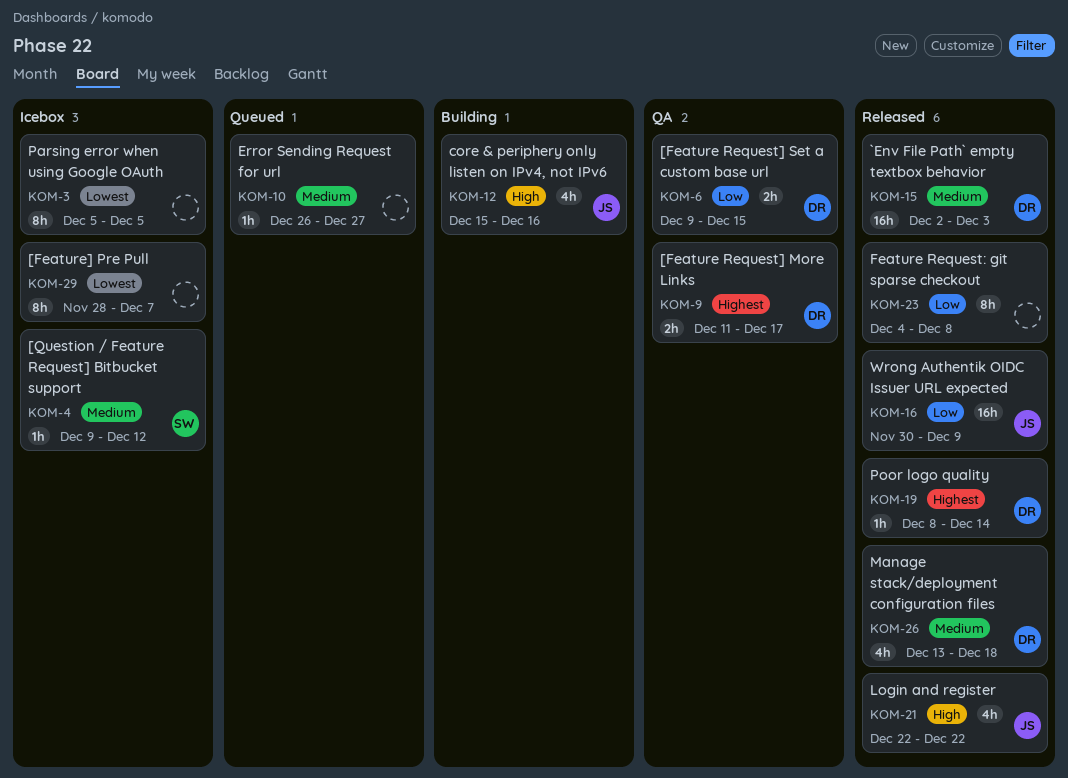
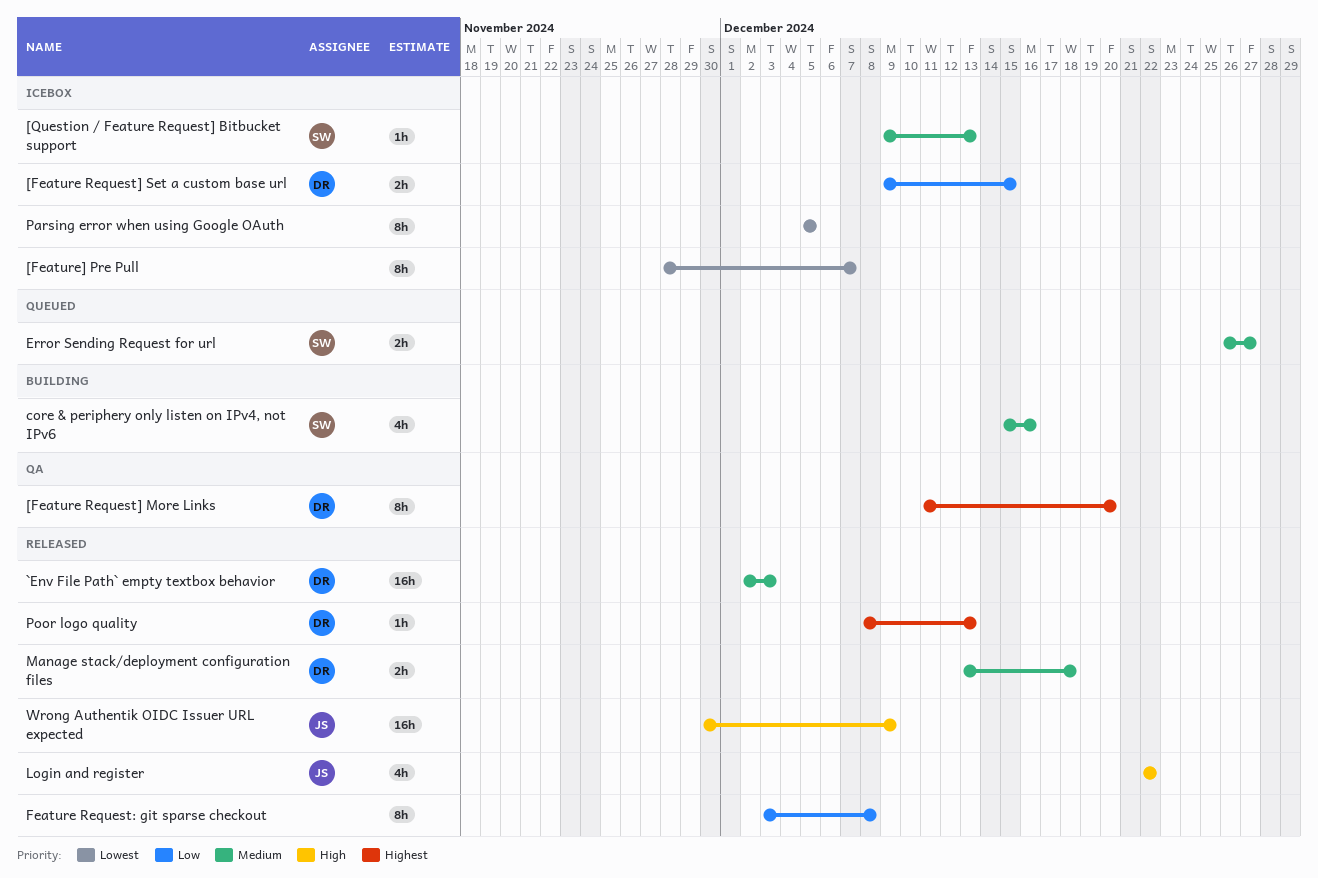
[Feature Request] More Links, estimate: 2h -> 8h
[Feature Request] More Links, due: Dec 17 -> Dec 20
[Feature Request] Set a custom base url, status: QA -> Icebox
[Question / Feature Request] Bitbucket support, due: Dec 12 -> Dec 13
core & periphery only listen on IPv4, not IPv6, owner: JS -> SW
core & periphery only listen on IPv4, not IPv6, priority: High -> Medium
Error Sending Request for url, owner: none -> SW
Error Sending Request for url, estimate: 1h -> 2h
Feature Request: git sparse checkout, start: Dec 4 -> Dec 3
Manage stack/deployment configuration files, estimate: 4h -> 2h
Poor logo quality, due: Dec 14 -> Dec 13
Wrong Authentik OIDC Issuer URL expected, priority: Low -> High

